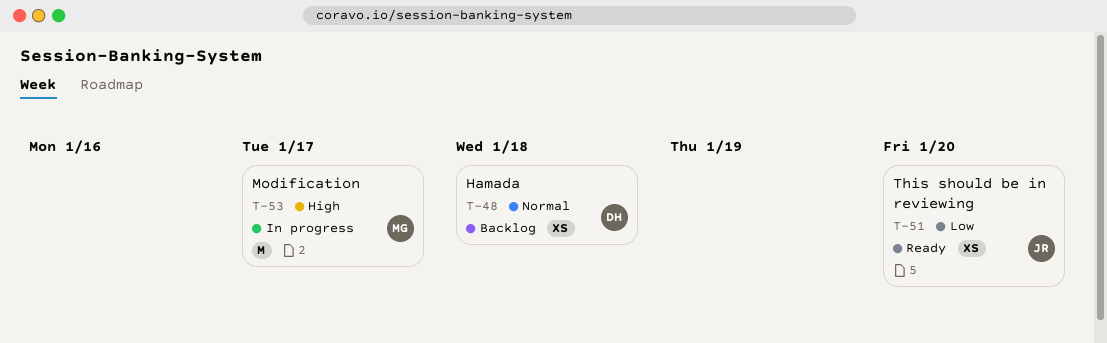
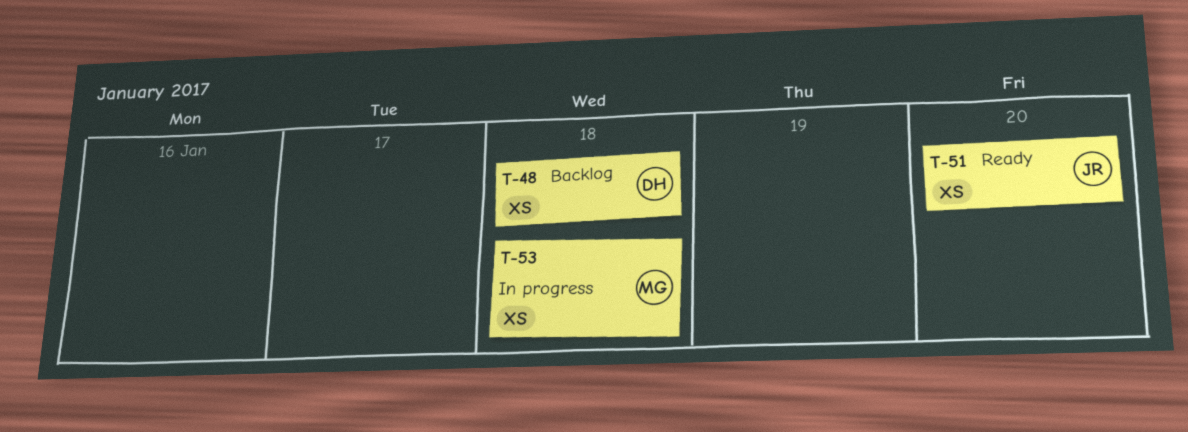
T-53, estimate: M -> XS
T-53, due: Jan 17 -> Jan 18

